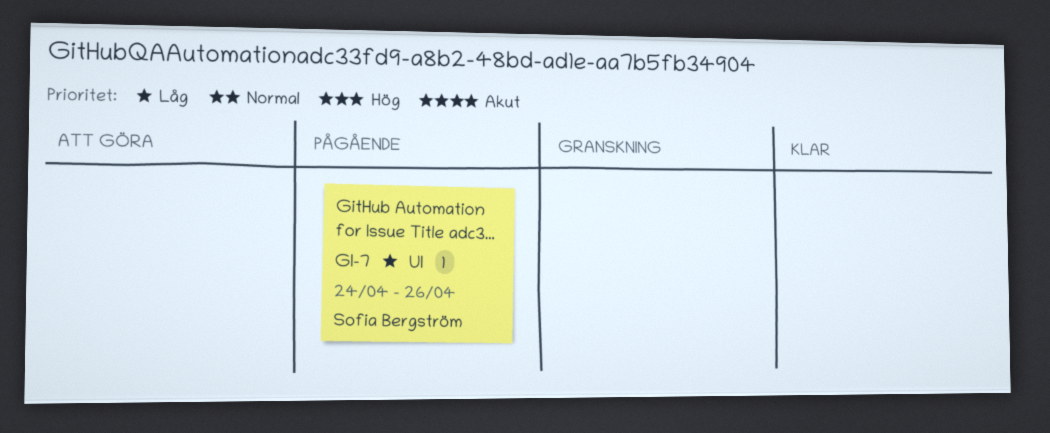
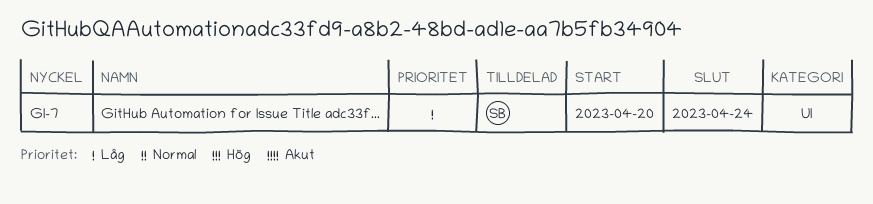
GI-7, start: Apr 24 -> Apr 20
GI-7, due: Apr 26 -> Apr 24

